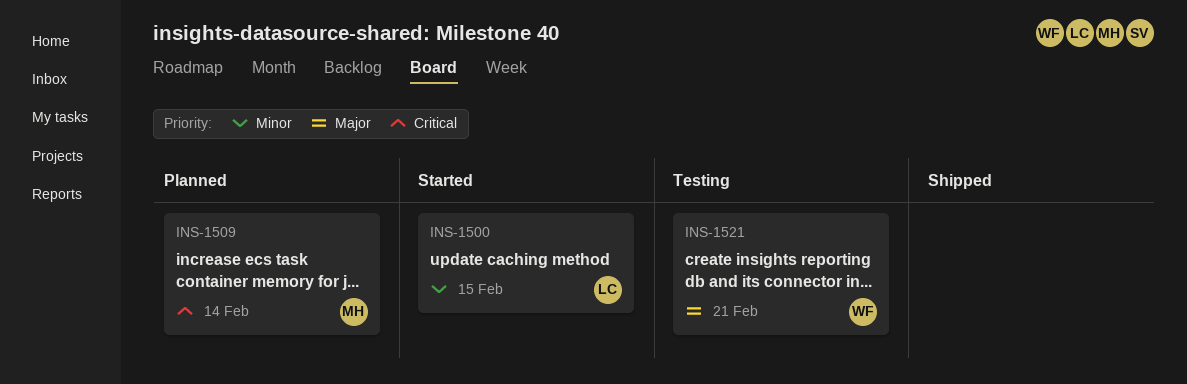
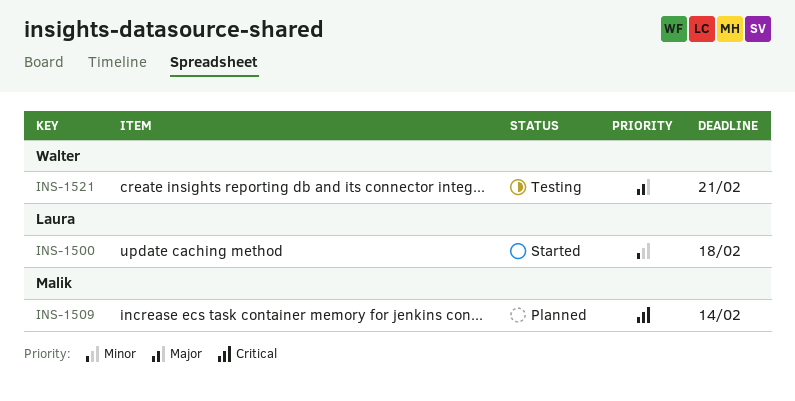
INS-1500, due: Feb 15 -> Feb 18

